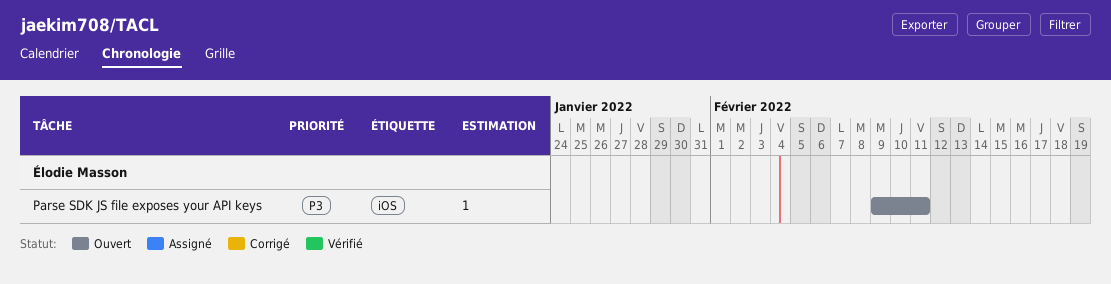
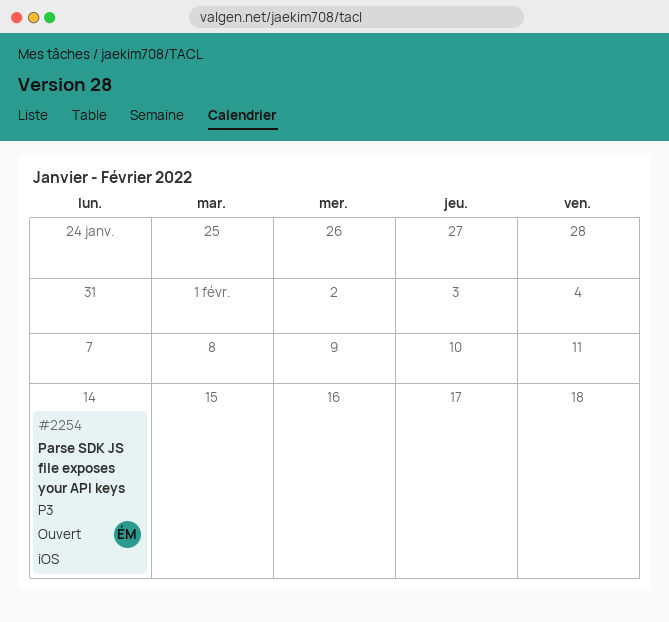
Parse SDK JS file exposes your API keys, due: Feb 11 -> Feb 14

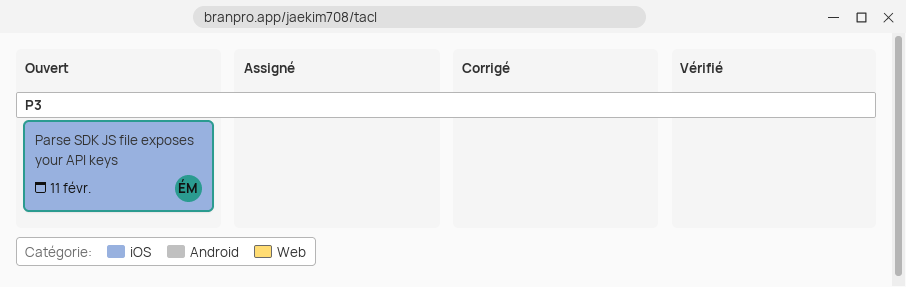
Parse SDK JS file exposes your API keys, due: Feb 14 -> Feb 11

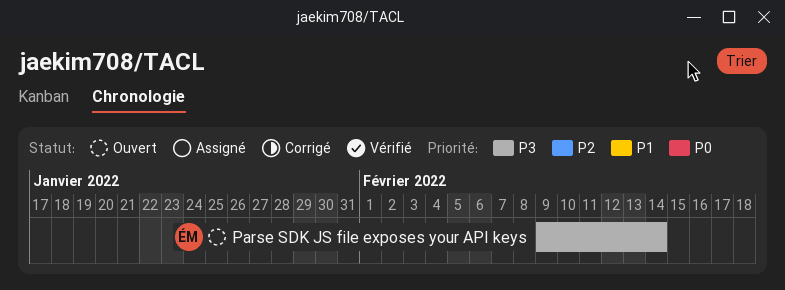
Parse SDK JS file exposes your API keys, due: Feb 11 -> Feb 14

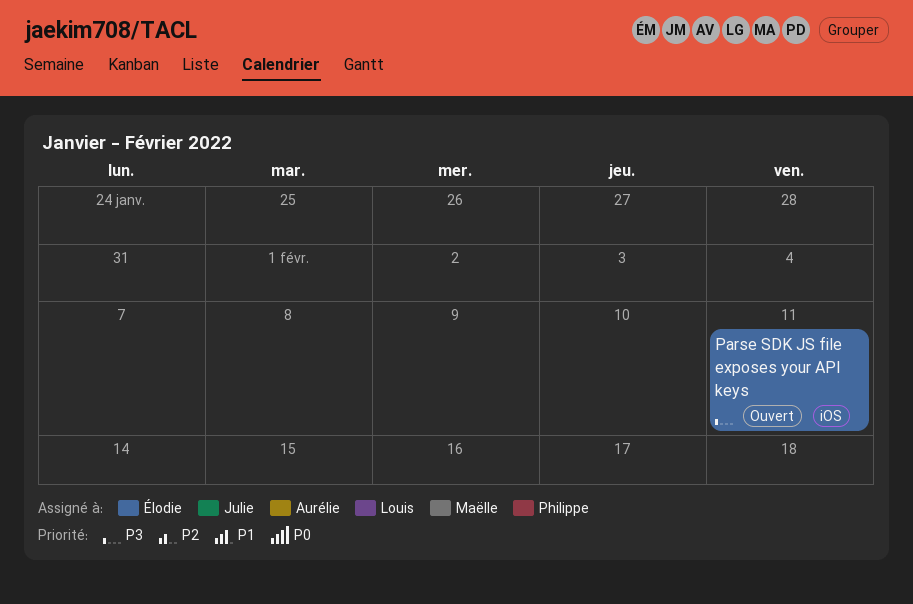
Parse SDK JS file exposes your API keys, due: Feb 14 -> Feb 11

